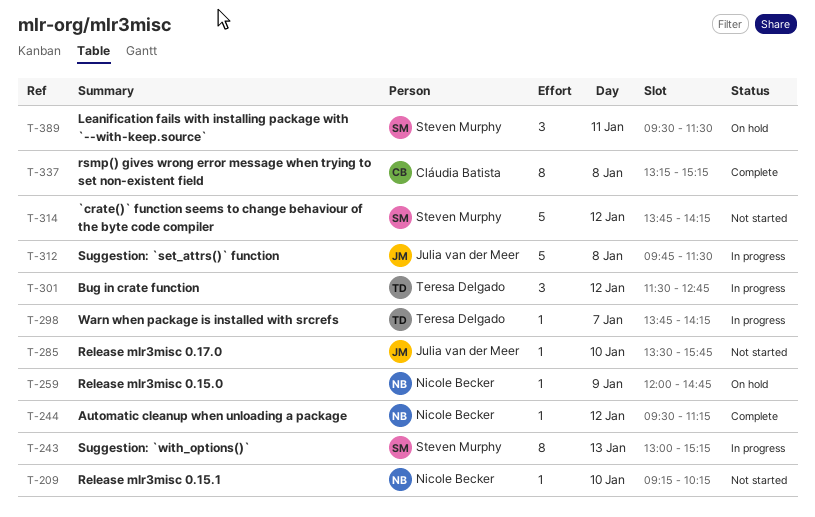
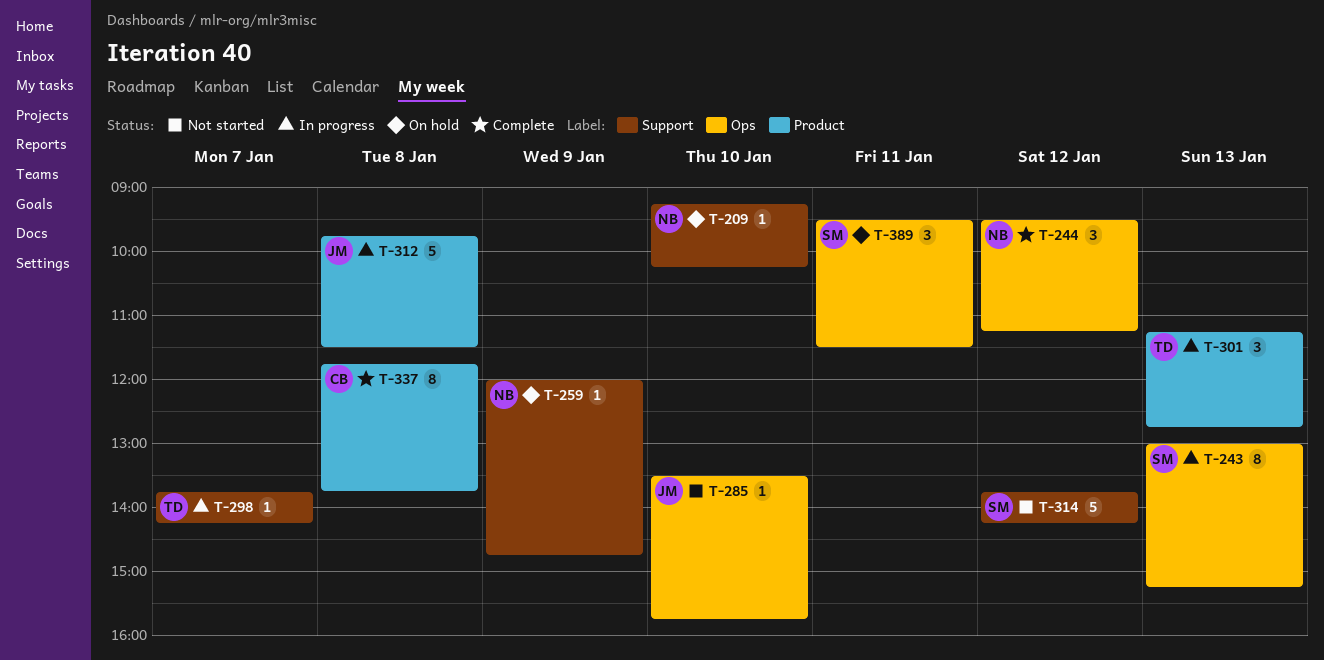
T-209, status: Not started -> On hold
T-244, estimate: 1 -> 3
T-301, day: Jan 12 -> Jan 13
T-301, begins: 11:30 -> 11:15
T-337, begins: 13:15 -> 11:45
T-337, ends: 15:15 -> 13:45

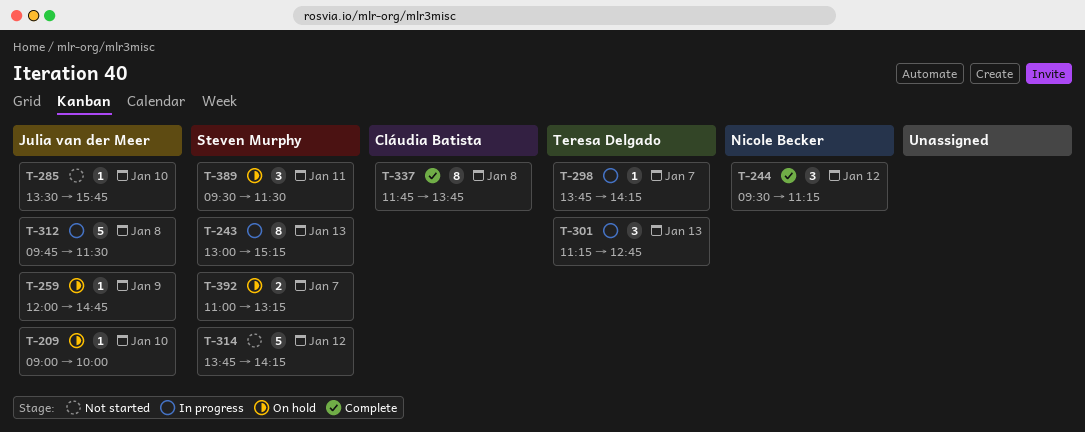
T-209, owner: Nicole Becker -> Julia van der Meer
T-209, begins: 09:15 -> 09:00
T-209, ends: 10:15 -> 10:00
T-259, owner: Nicole Becker -> Julia van der Meer
T-392: none -> present

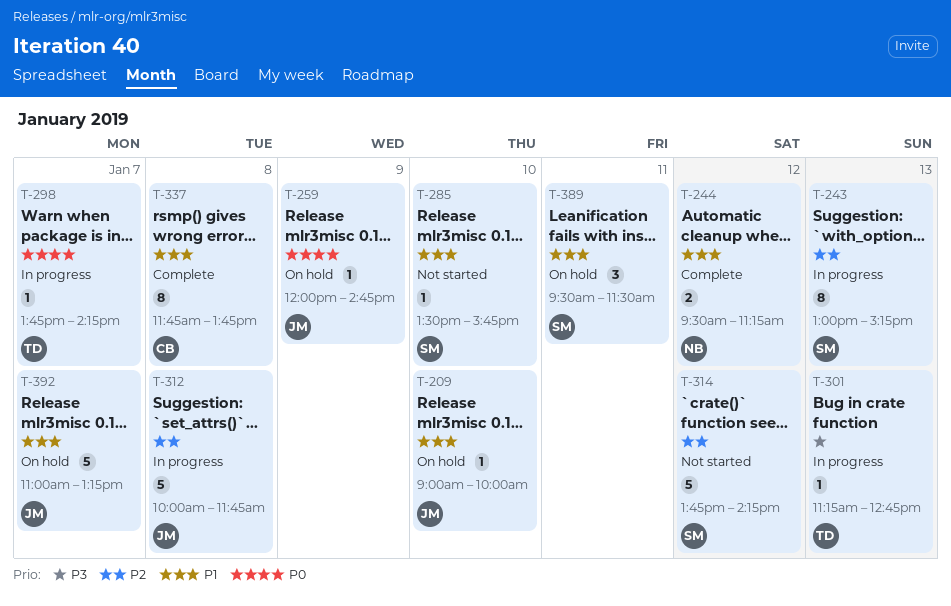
T-244, estimate: 3 -> 2
T-285, owner: Julia van der Meer -> Steven Murphy
T-301, estimate: 3 -> 1
T-312, begins: 09:45 -> 10:00
T-312, ends: 11:30 -> 11:45
T-392, owner: Steven Murphy -> Julia van der Meer
T-392, estimate: 2 -> 5

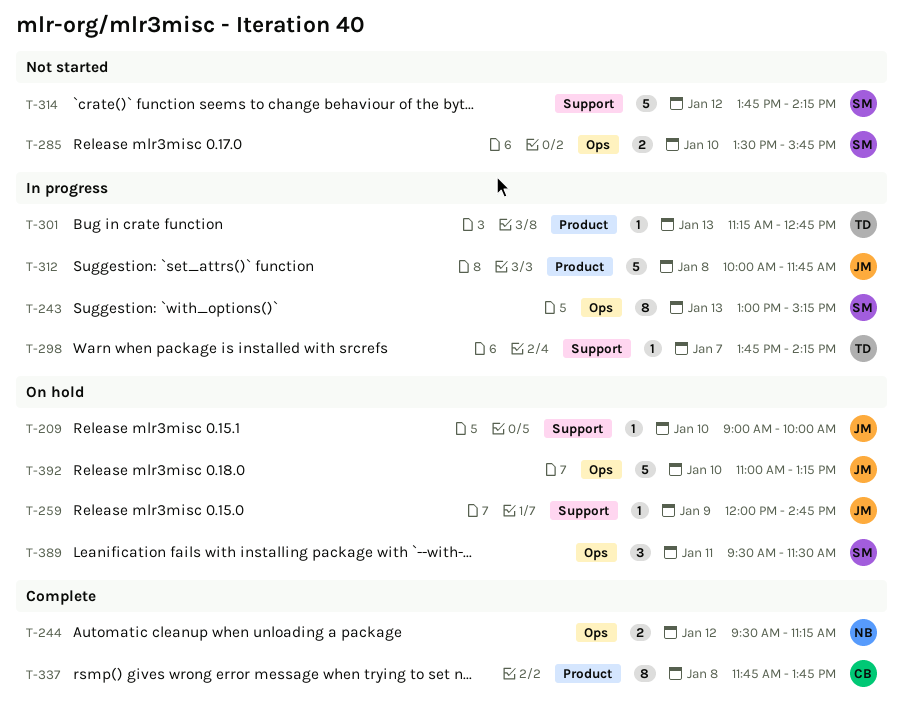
T-285, estimate: 1 -> 2
T-392, day: Jan 7 -> Jan 10

